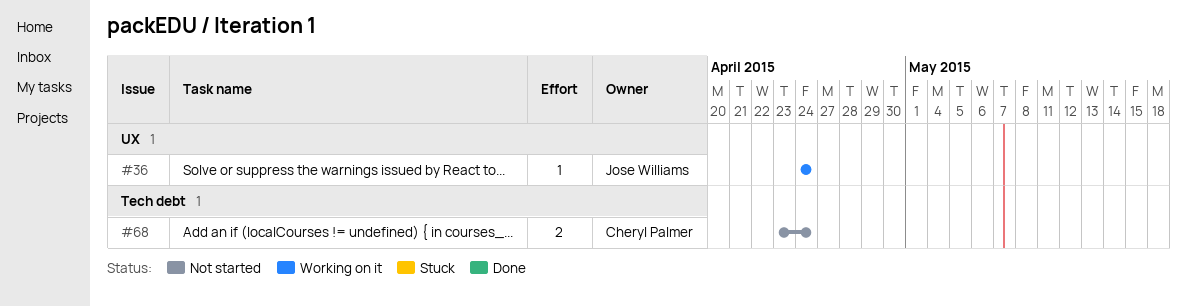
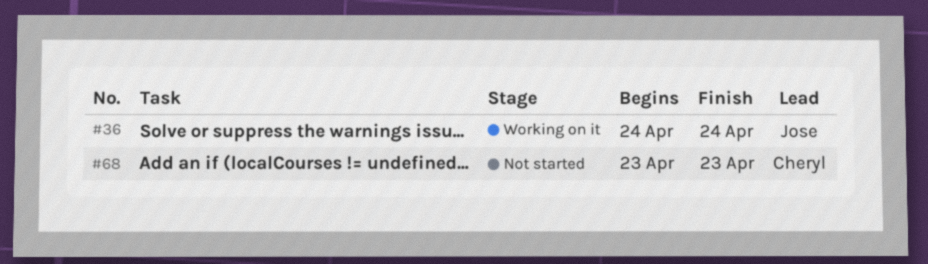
#68, due: Apr 24 -> Apr 23

